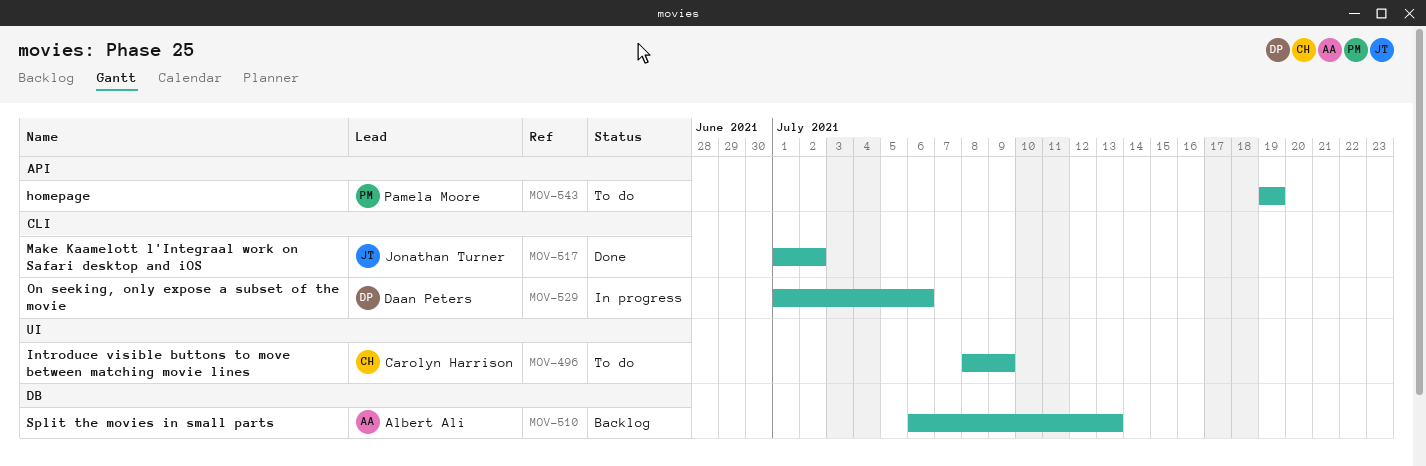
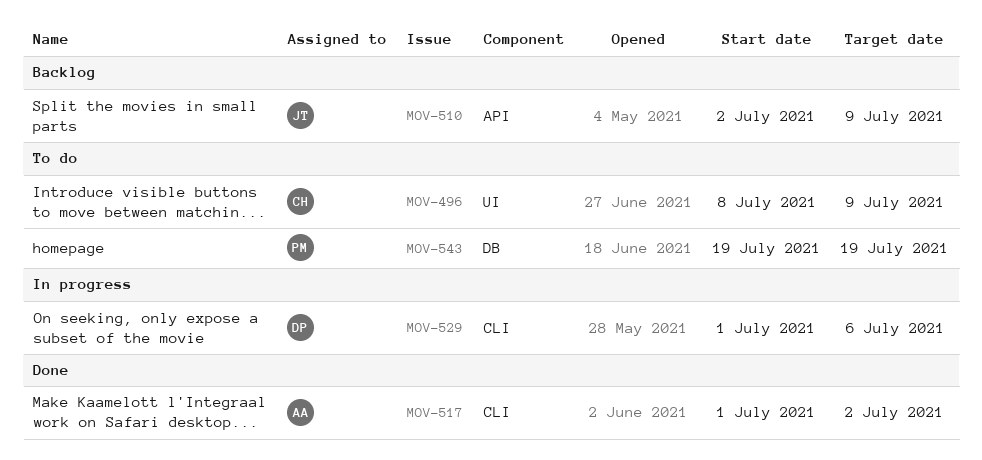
MOV-510, owner: Albert Ali -> Jonathan Turner
MOV-510, label: DB -> API
MOV-510, start: Jul 6 -> Jul 2
MOV-510, due: Jul 13 -> Jul 9
MOV-517, owner: Jonathan Turner -> Albert Ali
MOV-543, label: API -> DB

